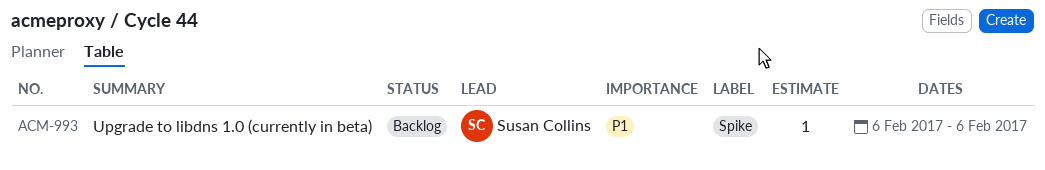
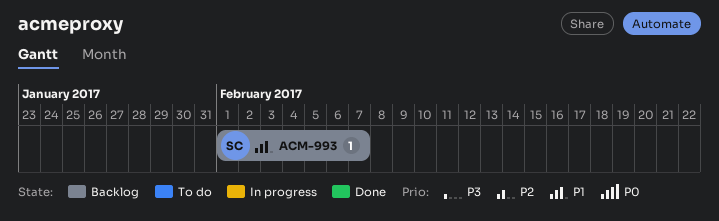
ACM-993, start: Feb 6 -> Feb 1
ACM-993, due: Feb 6 -> Feb 7

